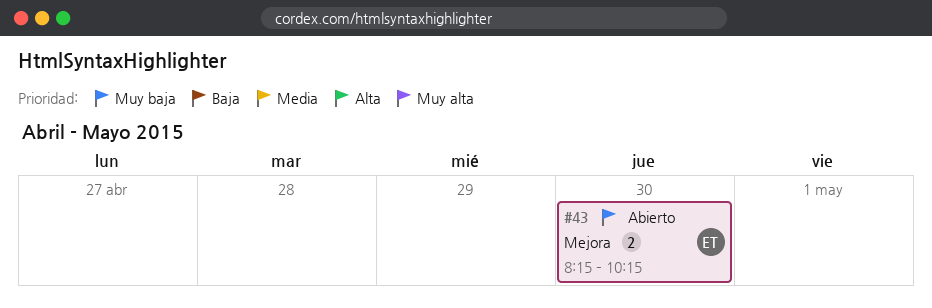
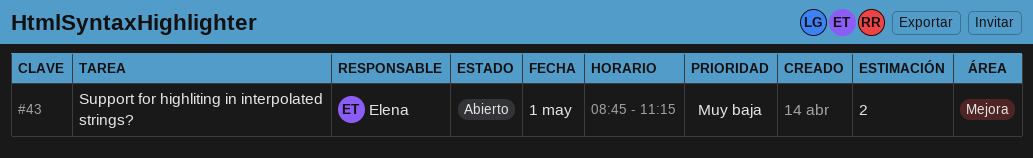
#43, day: Apr 30 -> May 1
#43, begins: 08:15 -> 08:45
#43, ends: 10:15 -> 11:15

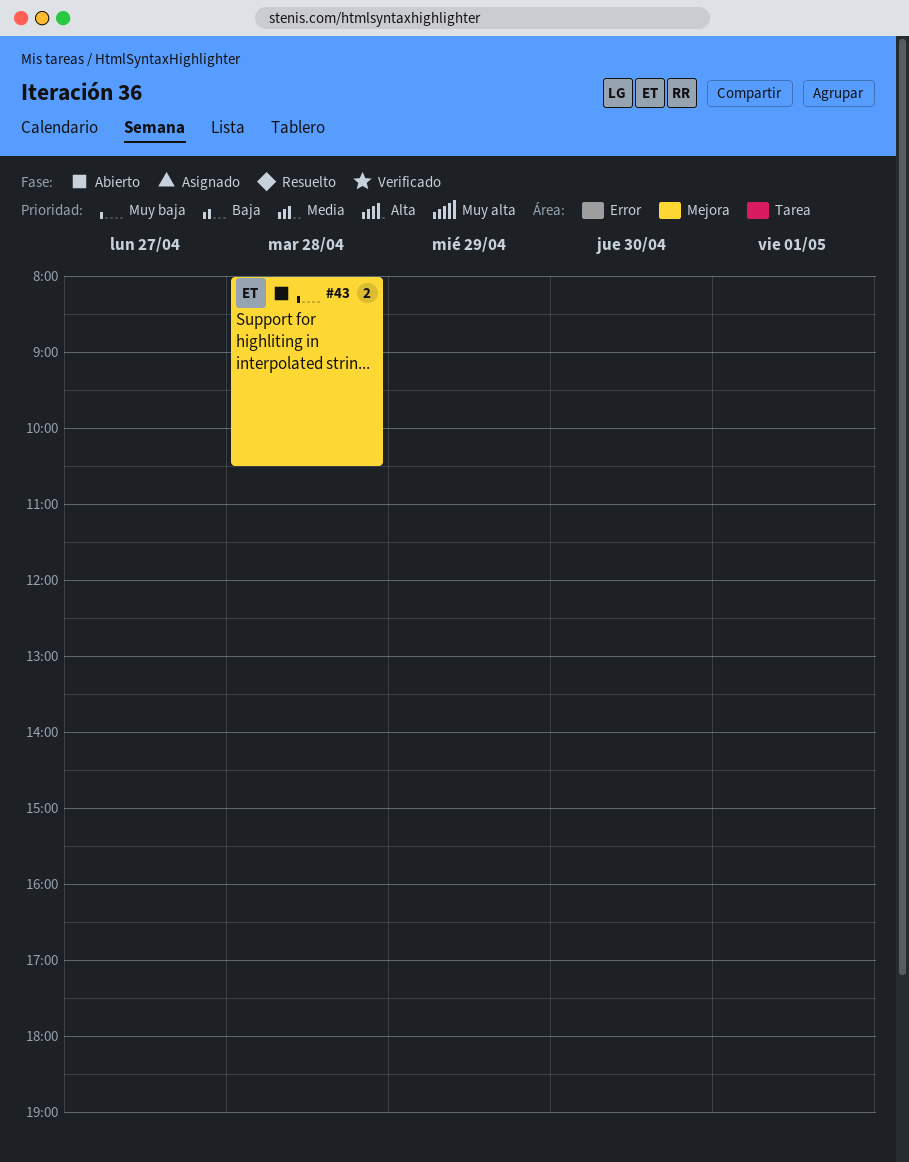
#43, day: May 1 -> Apr 28
#43, begins: 08:45 -> 08:00
#43, ends: 11:15 -> 10:30

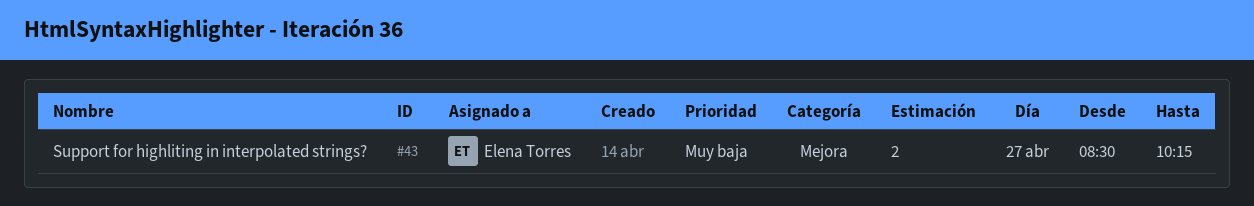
#43, day: Apr 28 -> Apr 27
#43, begins: 08:00 -> 08:30
#43, ends: 10:30 -> 10:15

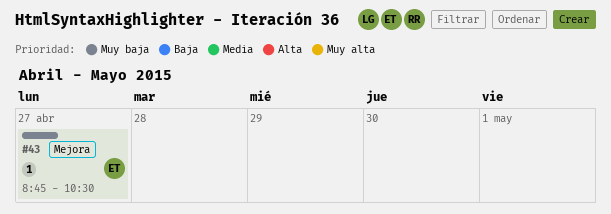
#43, estimate: 2 -> 1
#43, begins: 08:30 -> 08:45
#43, ends: 10:15 -> 10:30

